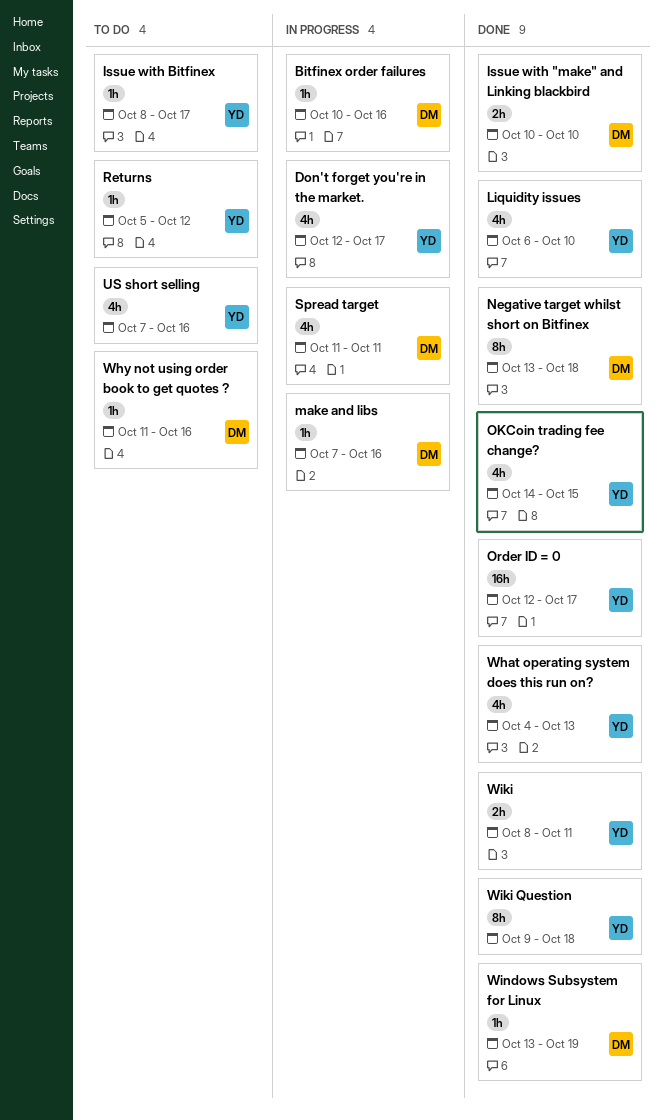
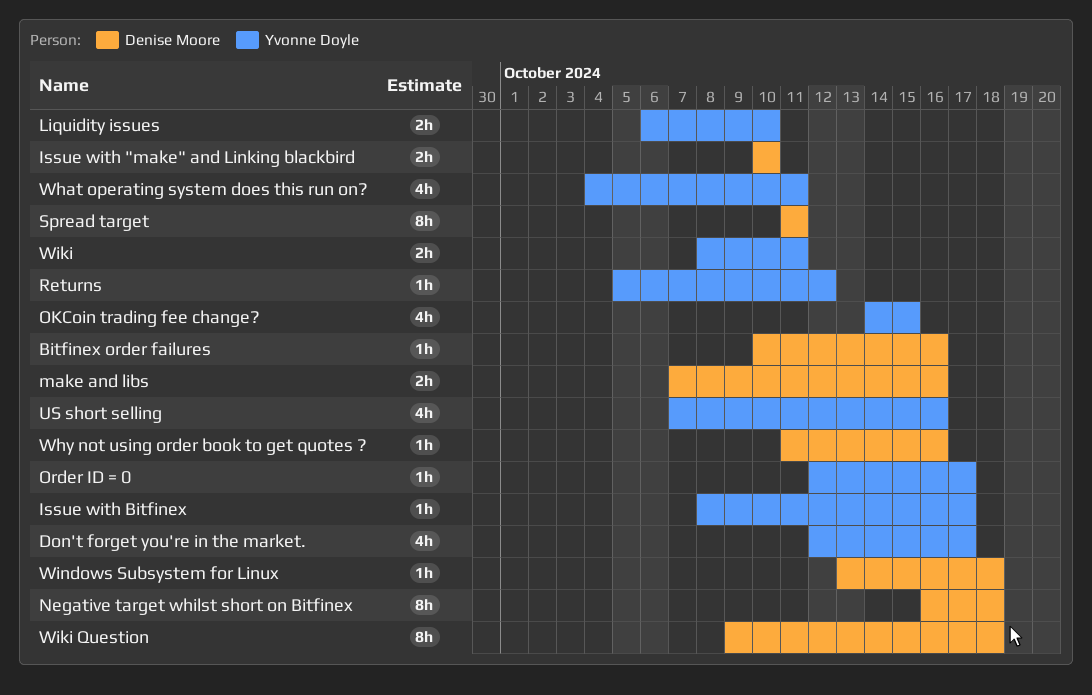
Liquidity issues, estimate: 4h -> 2h
make and libs, estimate: 1h -> 2h
Negative target whilst short on Bitfinex, start: Oct 13 -> Oct 16
Order ID = 0, estimate: 16h -> 1h
Spread target, estimate: 4h -> 8h
What operating system does this run on?, due: Oct 13 -> Oct 11
Wiki Question, owner: Yvonne Doyle -> Denise Moore
Windows Subsystem for Linux, due: Oct 19 -> Oct 18

